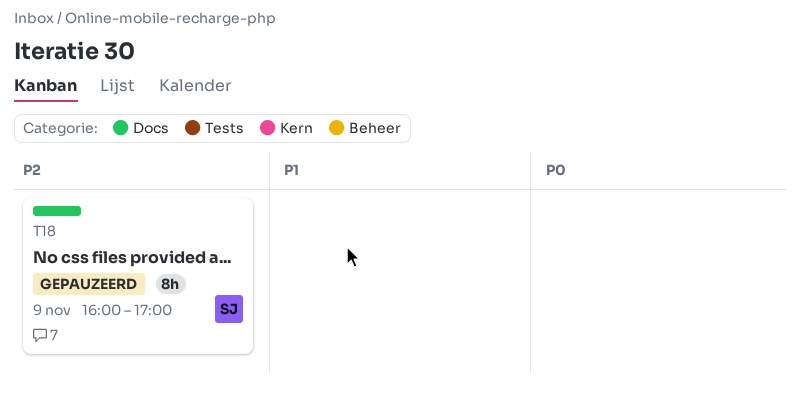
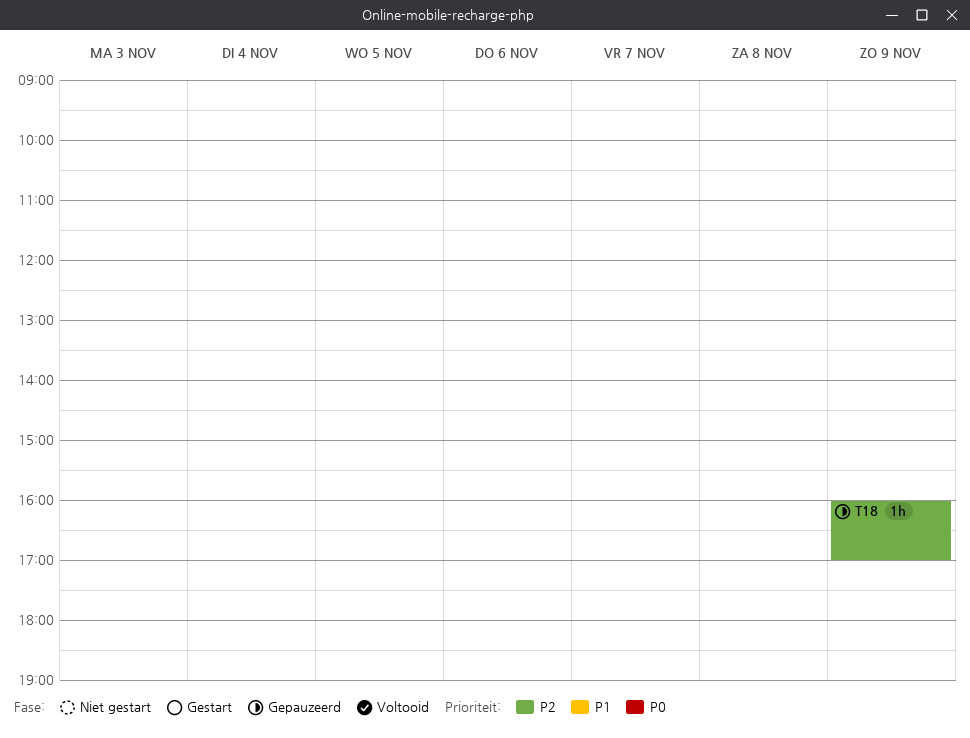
T18, estimate: 8h -> 1h

